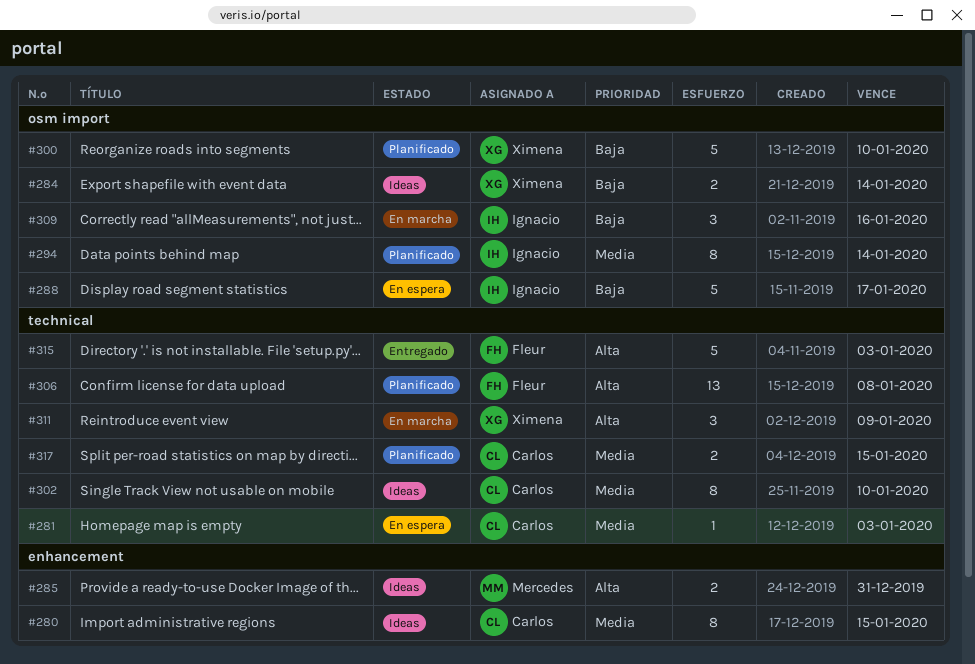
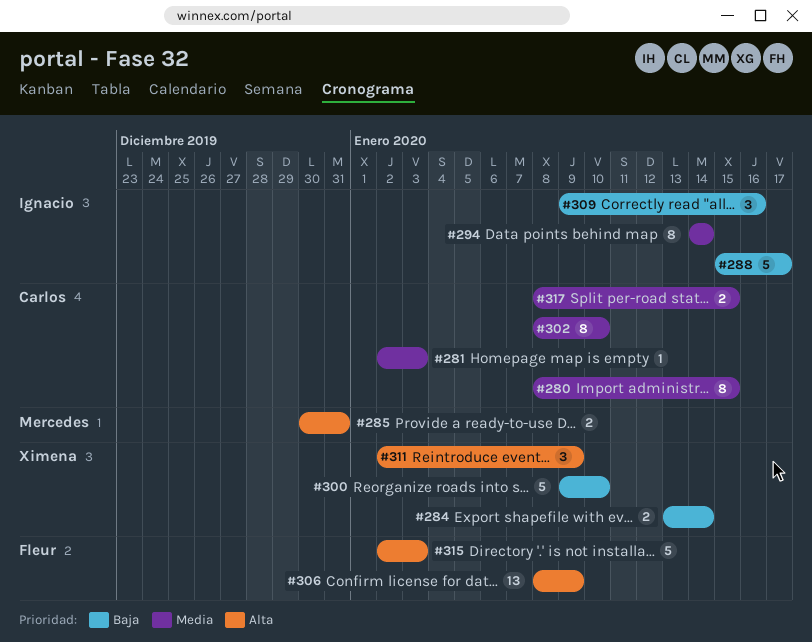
#306, due: Jan 8 -> Jan 9

